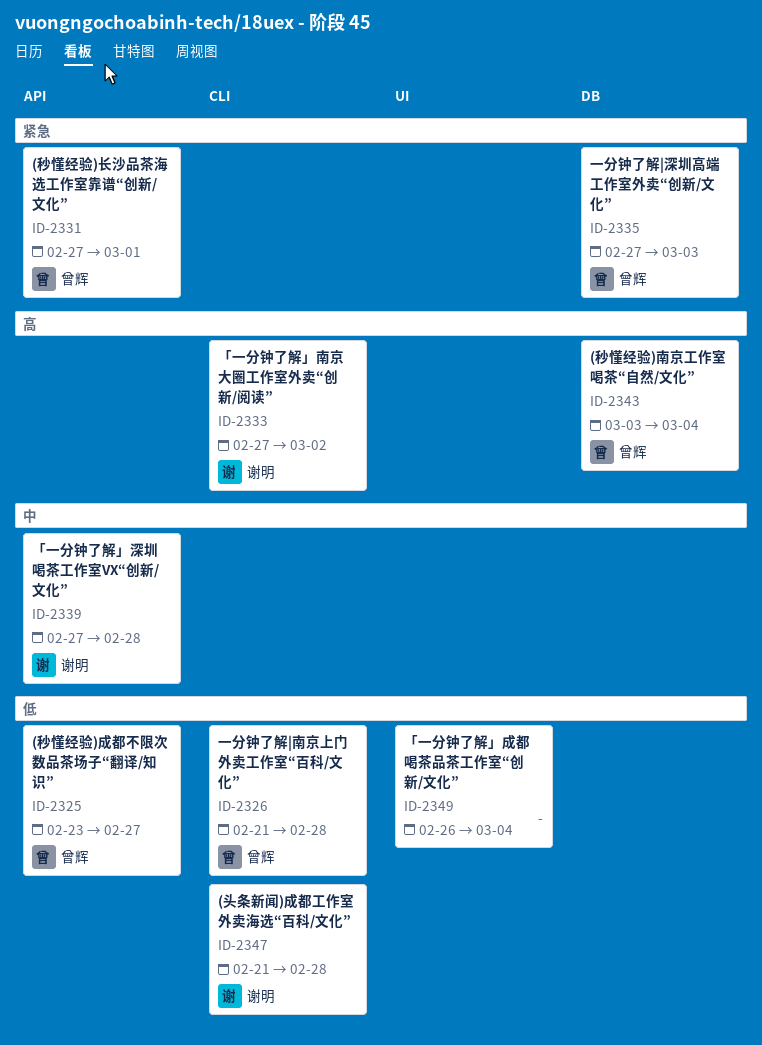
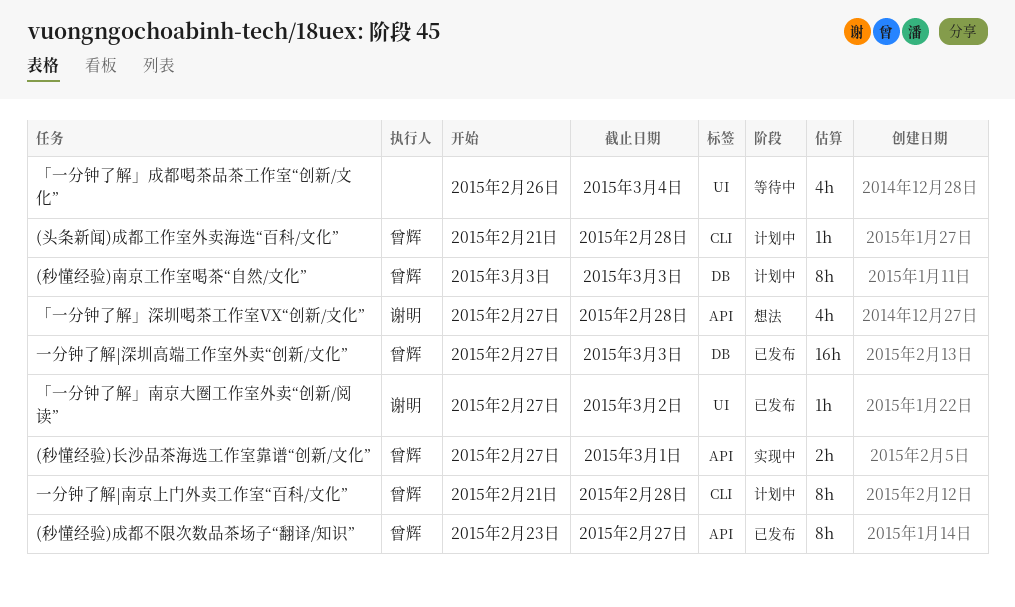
(头条新闻)成都工作室外卖海选“百科/文化”, owner: 谢明 -> 曾辉
(秒懂经验)南京工作室喝茶“自然/文化”, due: Mar 4 -> Mar 3
「一分钟了解」南京大圈工作室外卖“创新/阅读”, label: CLI -> UI

